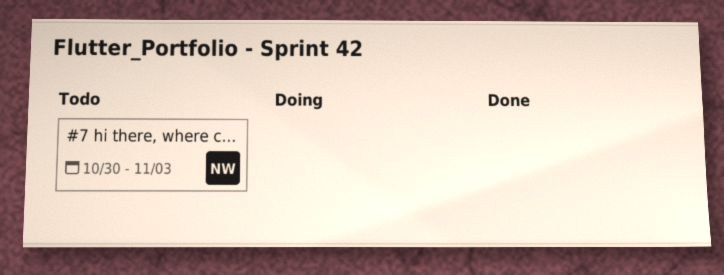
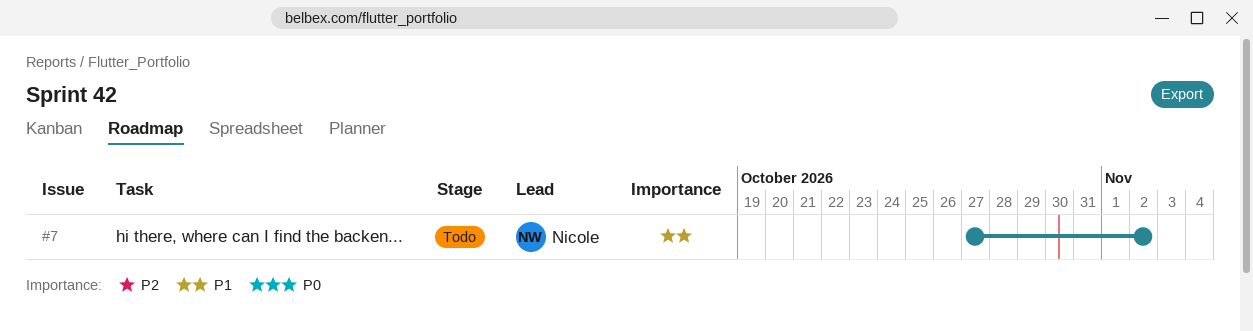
#7, start: Oct 30 -> Oct 27
#7, due: Nov 3 -> Nov 2

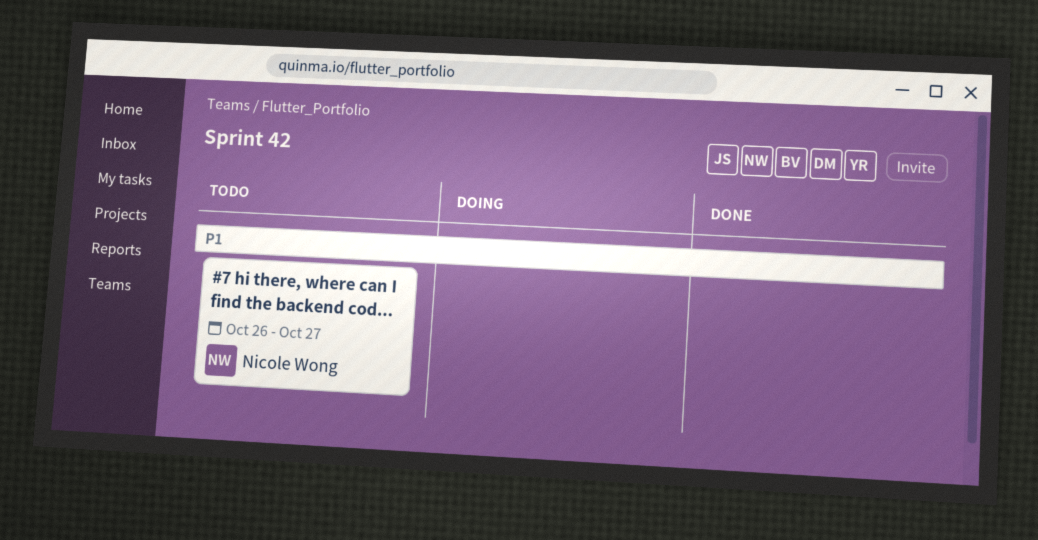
#7, start: Oct 27 -> Oct 26
#7, due: Nov 2 -> Oct 27

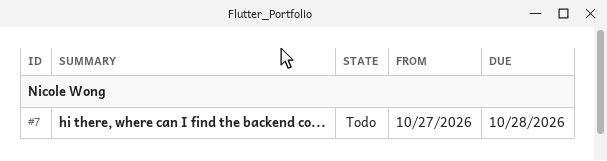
#7, start: Oct 26 -> Oct 27
#7, due: Oct 27 -> Oct 28

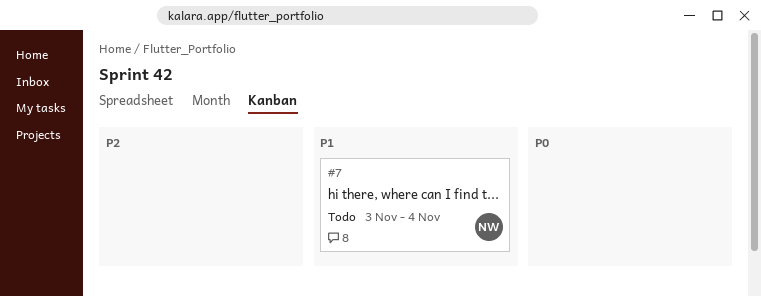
#7, start: Oct 27 -> Nov 3
#7, due: Oct 28 -> Nov 4

